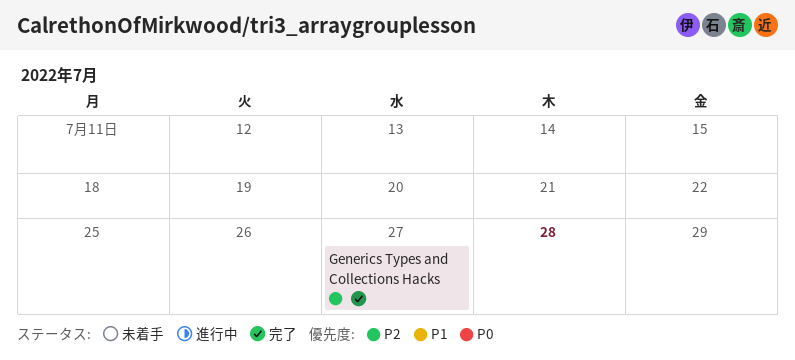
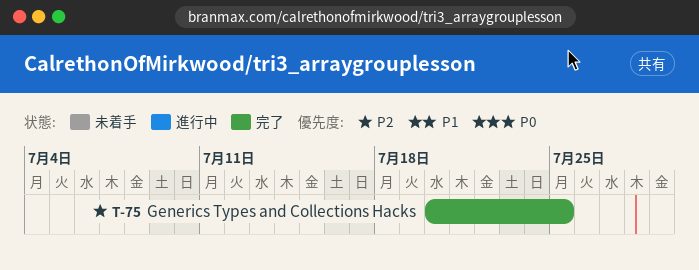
Generics Types and Collections Hacks, due: Jul 27 -> Jul 25

